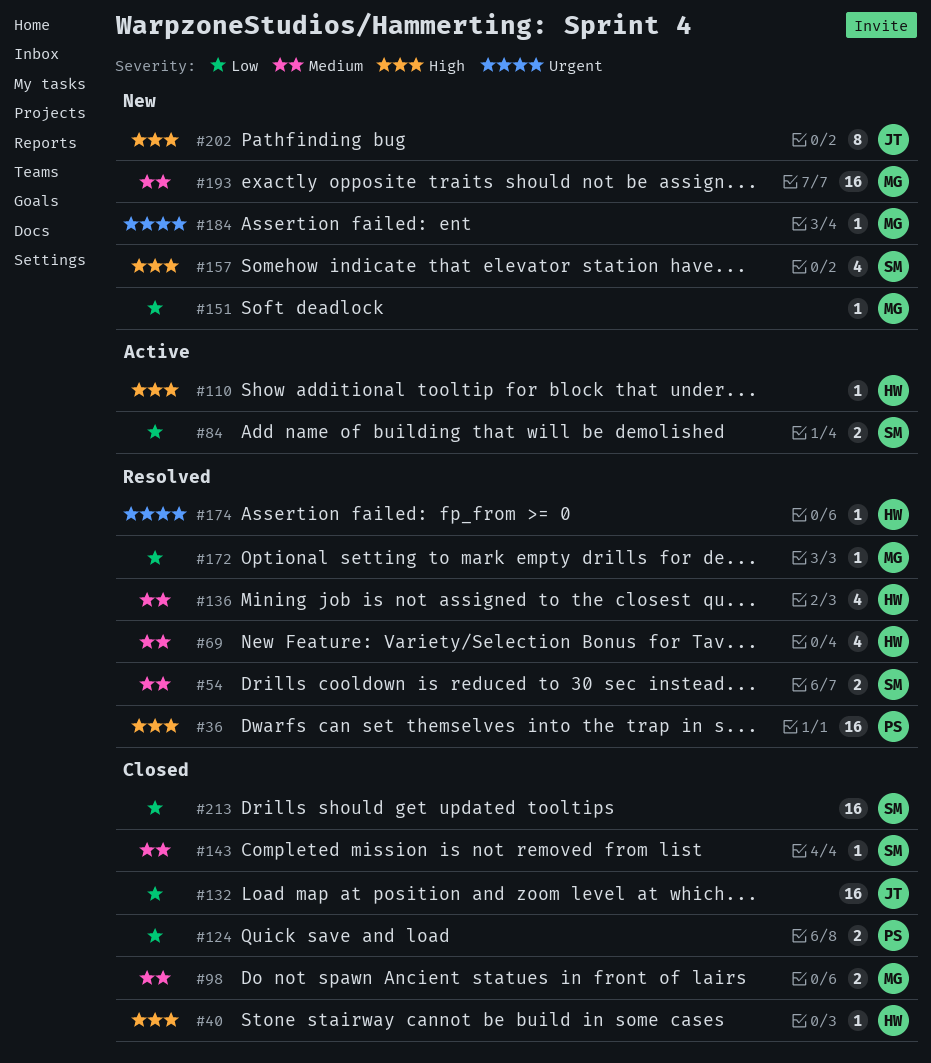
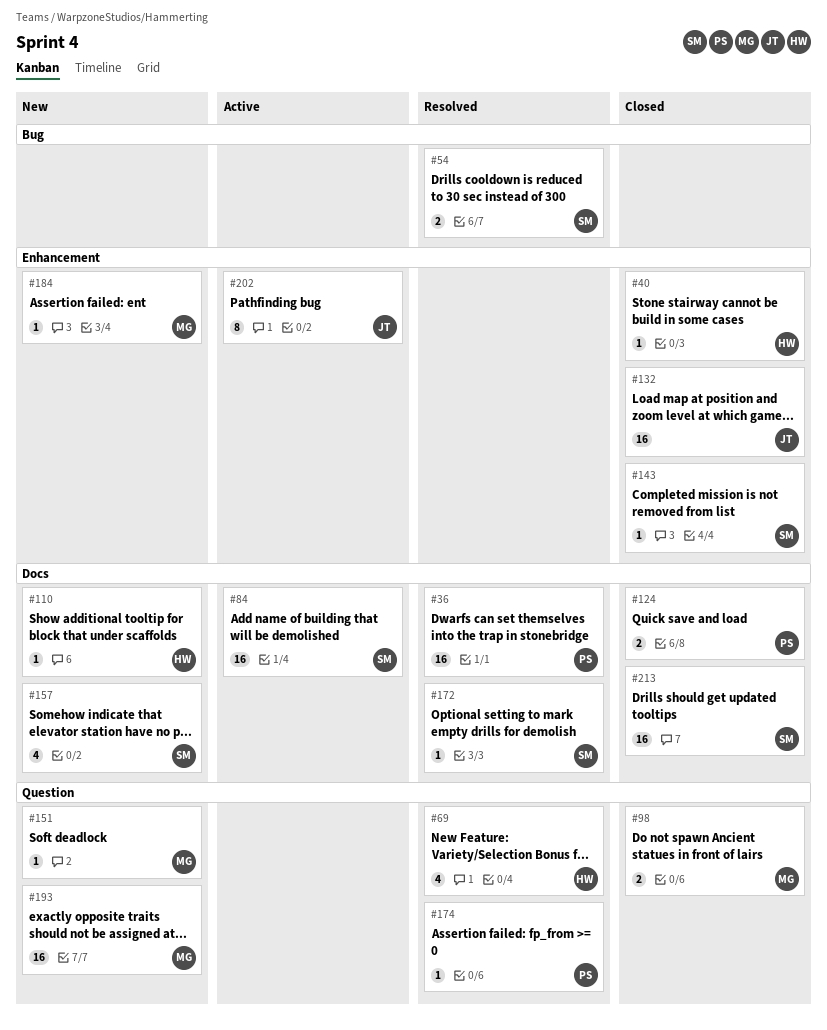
#84, estimate: 2 -> 16
#110, status: Active -> New
#136: present -> none
#172, owner: MG -> SM
#174, owner: HW -> PS
#202, status: New -> Active

